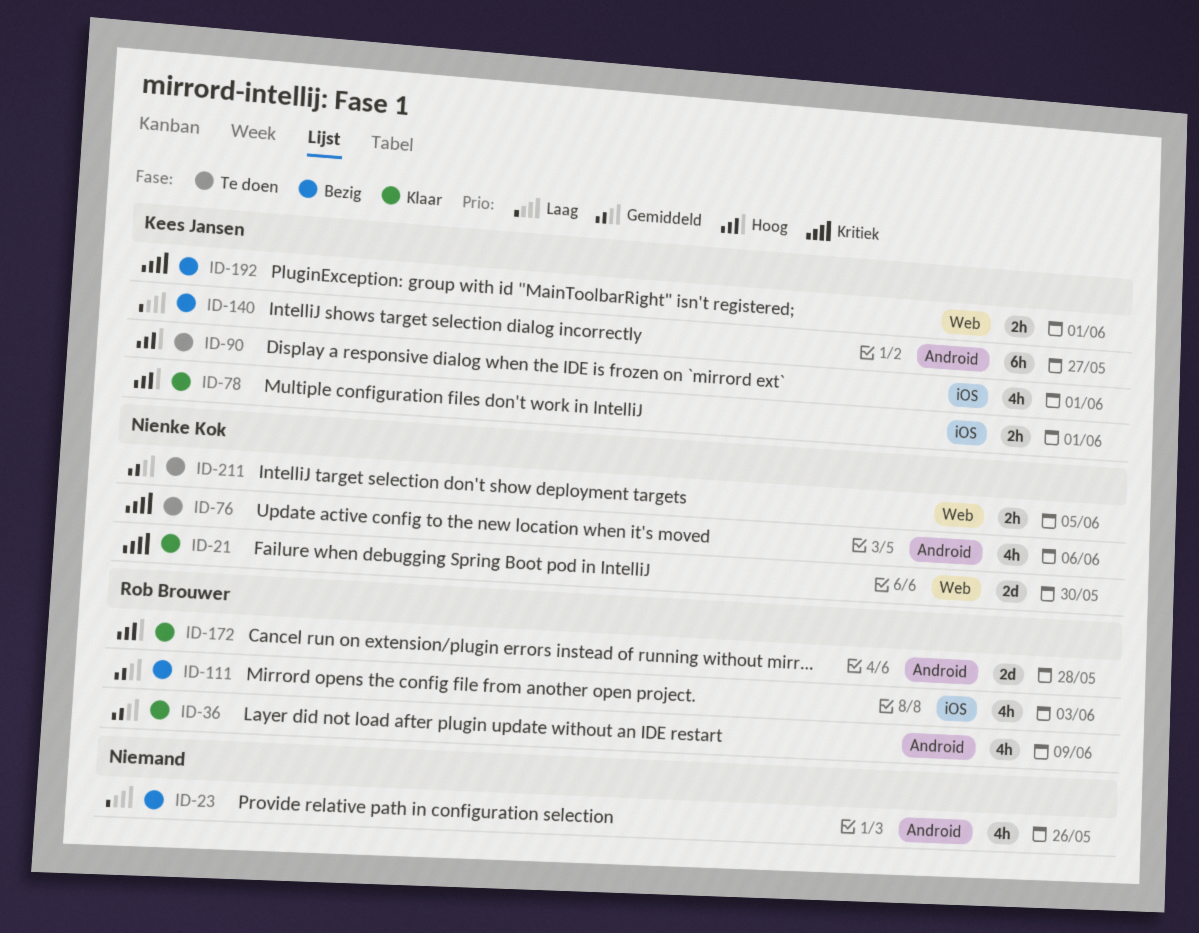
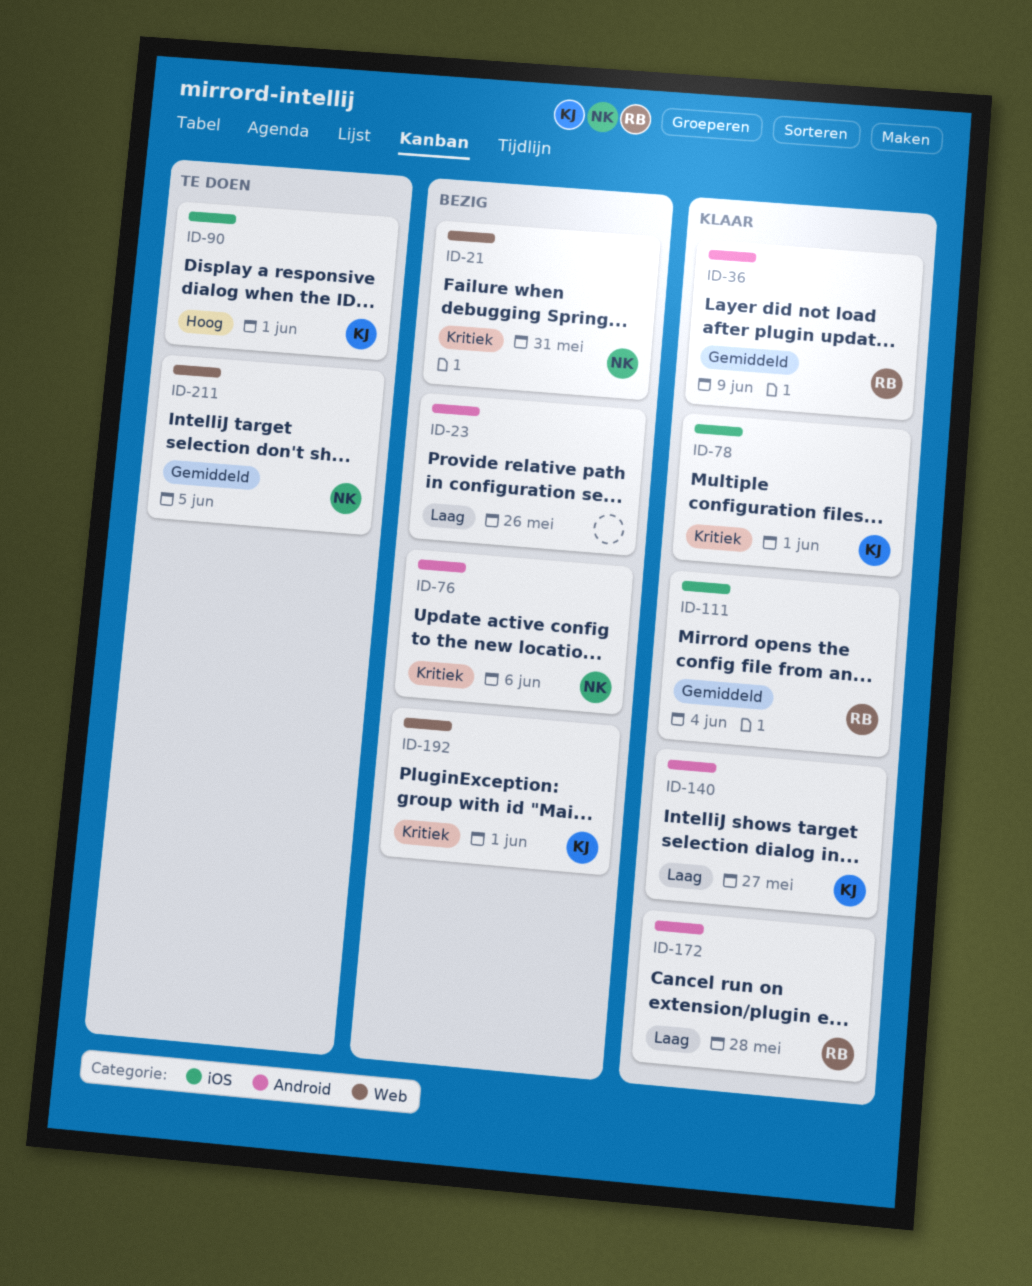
ID-21, status: Klaar -> Bezig
ID-21, due: May 30 -> May 31
ID-76, status: Te doen -> Bezig
ID-78, priority: Hoog -> Kritiek
ID-111, status: Bezig -> Klaar
ID-111, due: Jun 3 -> Jun 4
ID-140, status: Bezig -> Klaar
ID-172, priority: Hoog -> Laag

